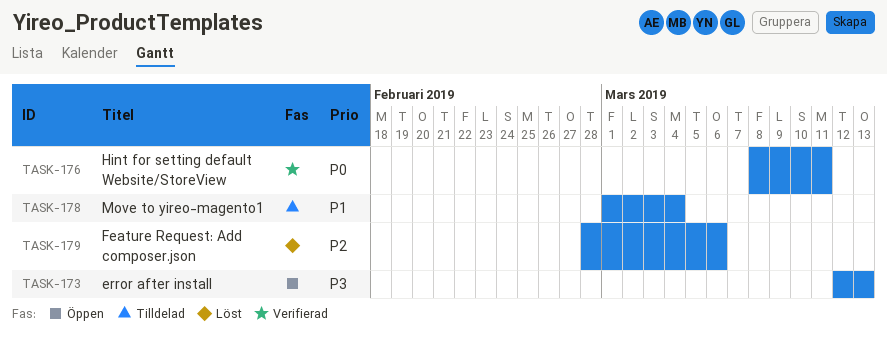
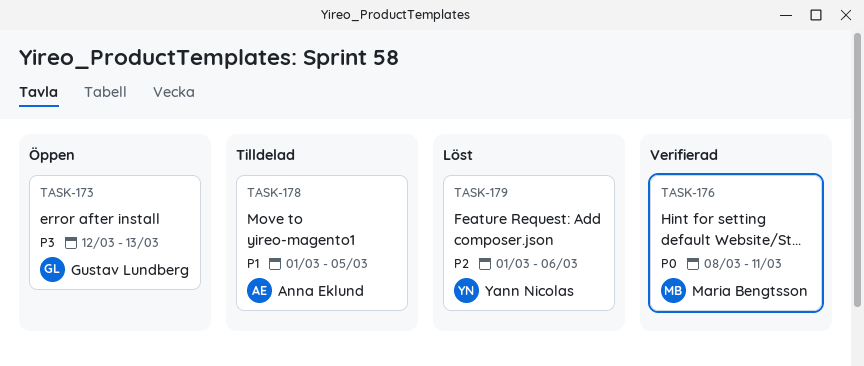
TASK-178, due: Mar 4 -> Mar 5
TASK-179, start: Feb 28 -> Mar 1

